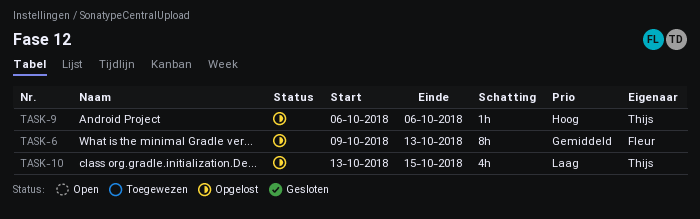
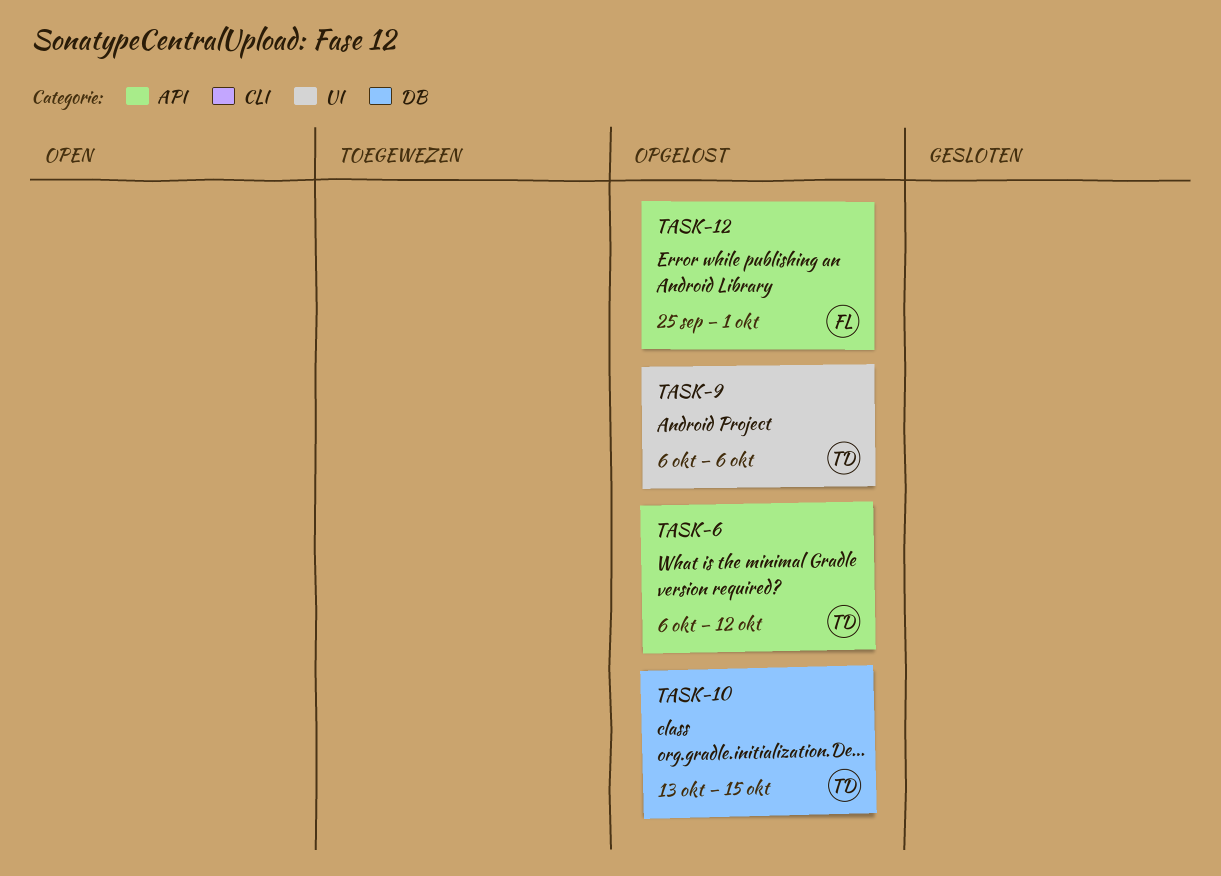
TASK-6, owner: Fleur -> Thijs
TASK-6, start: Oct 9 -> Oct 6
TASK-6, due: Oct 13 -> Oct 12
TASK-12: none -> present

